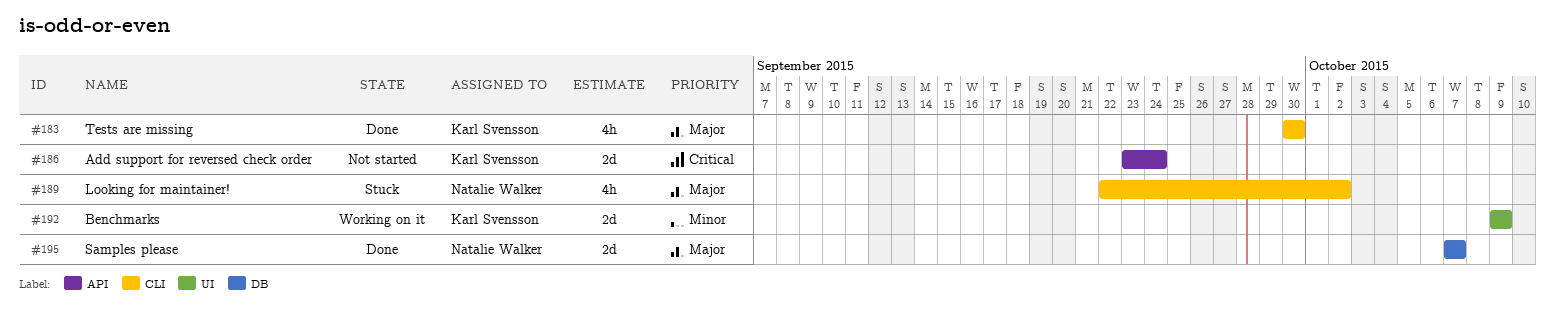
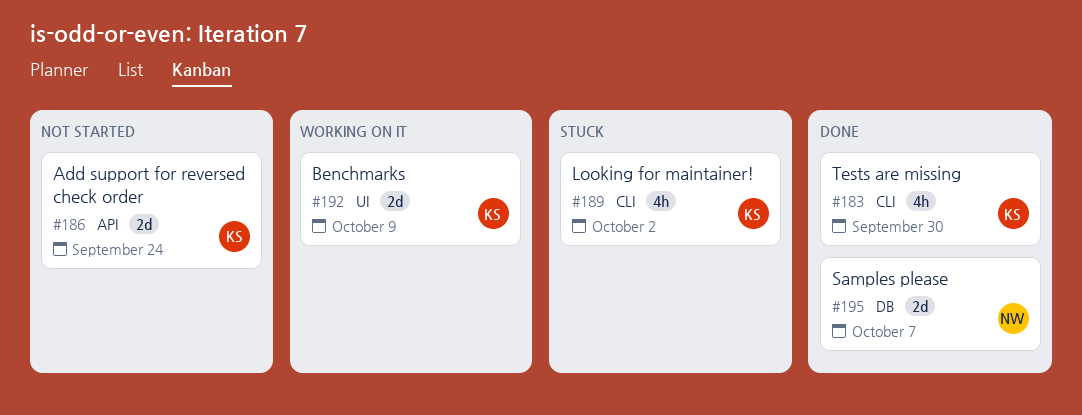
#189, owner: Natalie Walker -> Karl Svensson

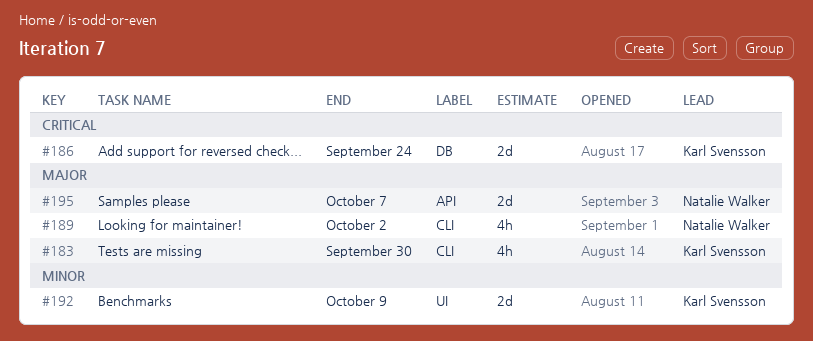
#186, label: API -> DB
#189, owner: Karl Svensson -> Natalie Walker
#195, label: DB -> API

